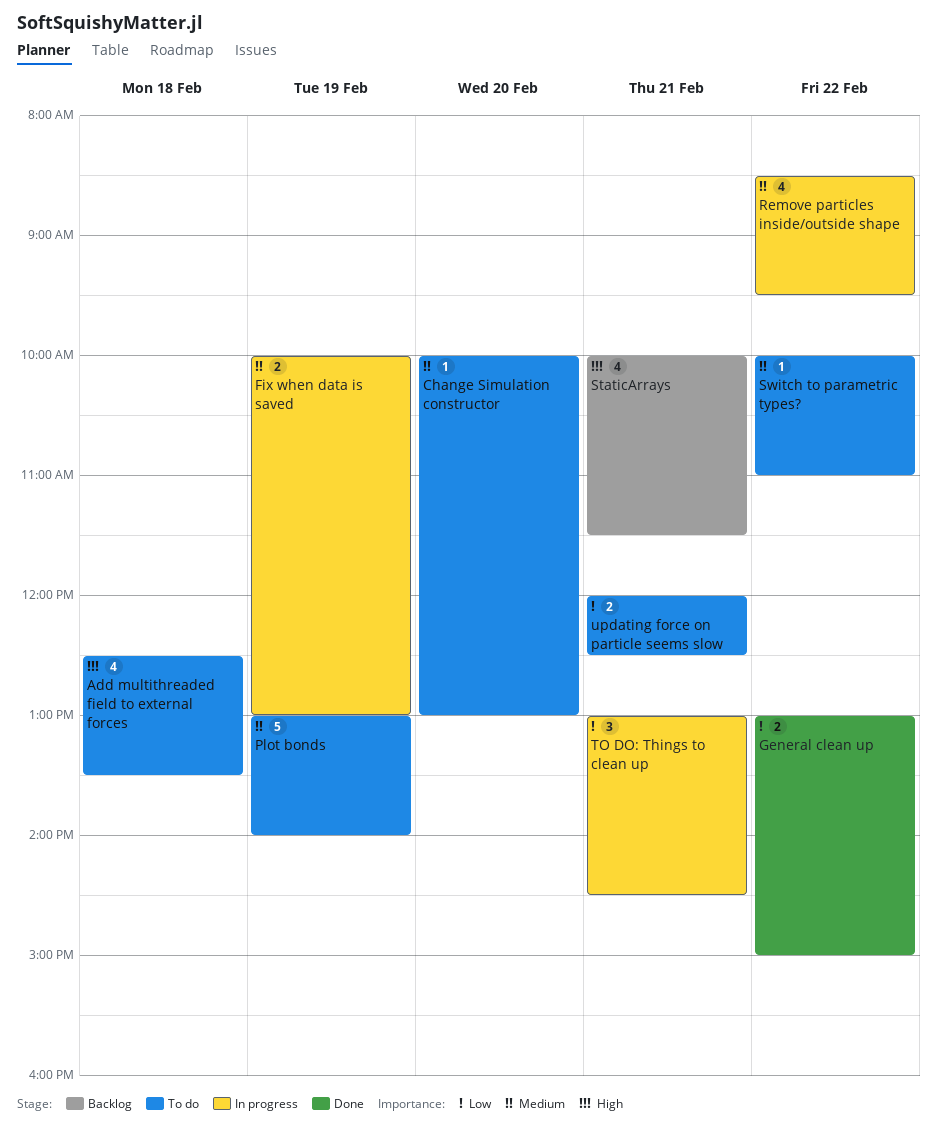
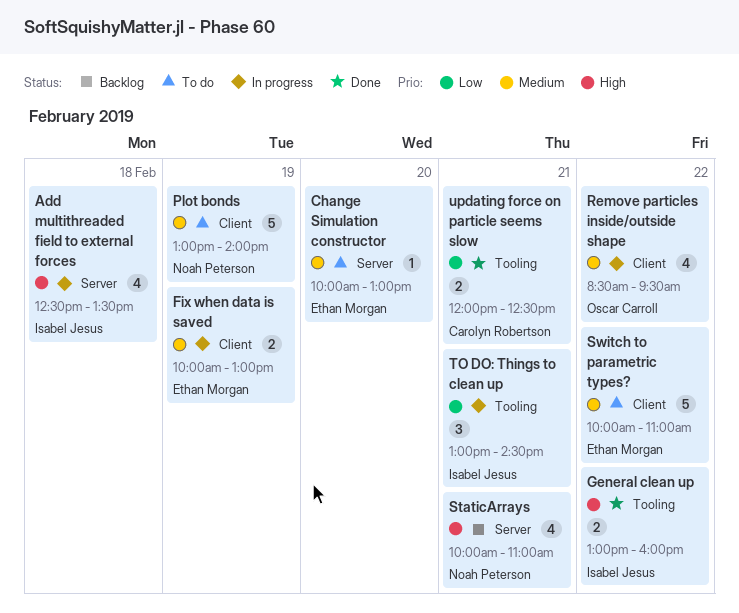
Add multithreaded field to external forces, status: To do -> In progress
General clean up, priority: Low -> High
General clean up, ends: 15:00 -> 16:00
StaticArrays, ends: 11:30 -> 11:00
Switch to parametric types?, estimate: 1 -> 5
updating force on particle seems slow, status: To do -> Done

